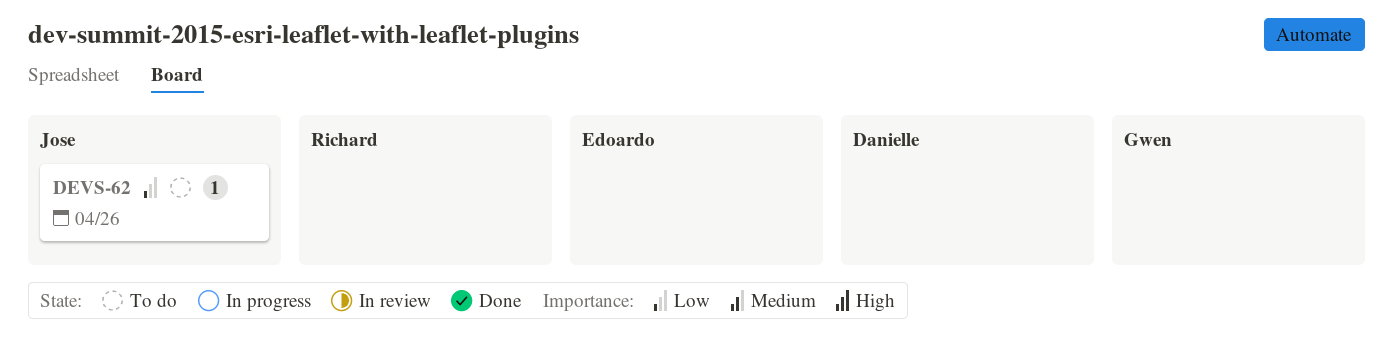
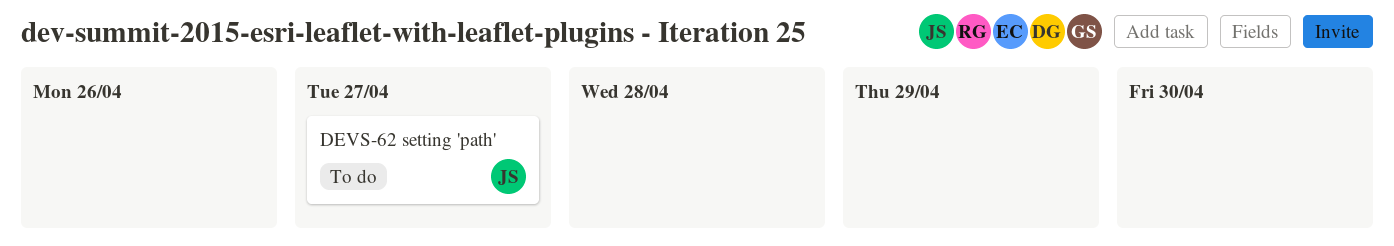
DEVS-62, due: Apr 26 -> Apr 27

